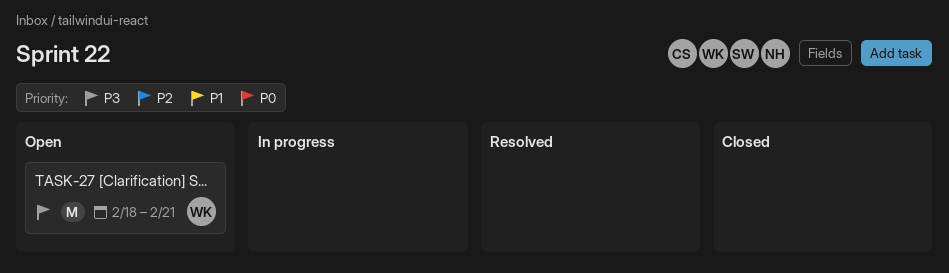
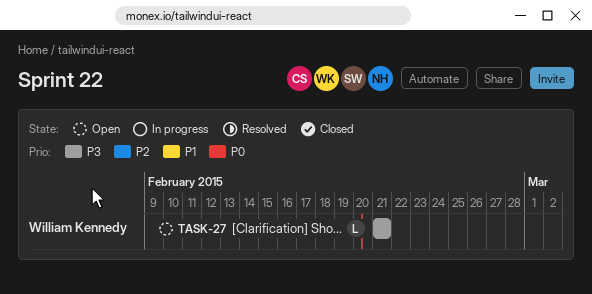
TASK-27, estimate: M -> L
TASK-27, start: Feb 18 -> Feb 21

